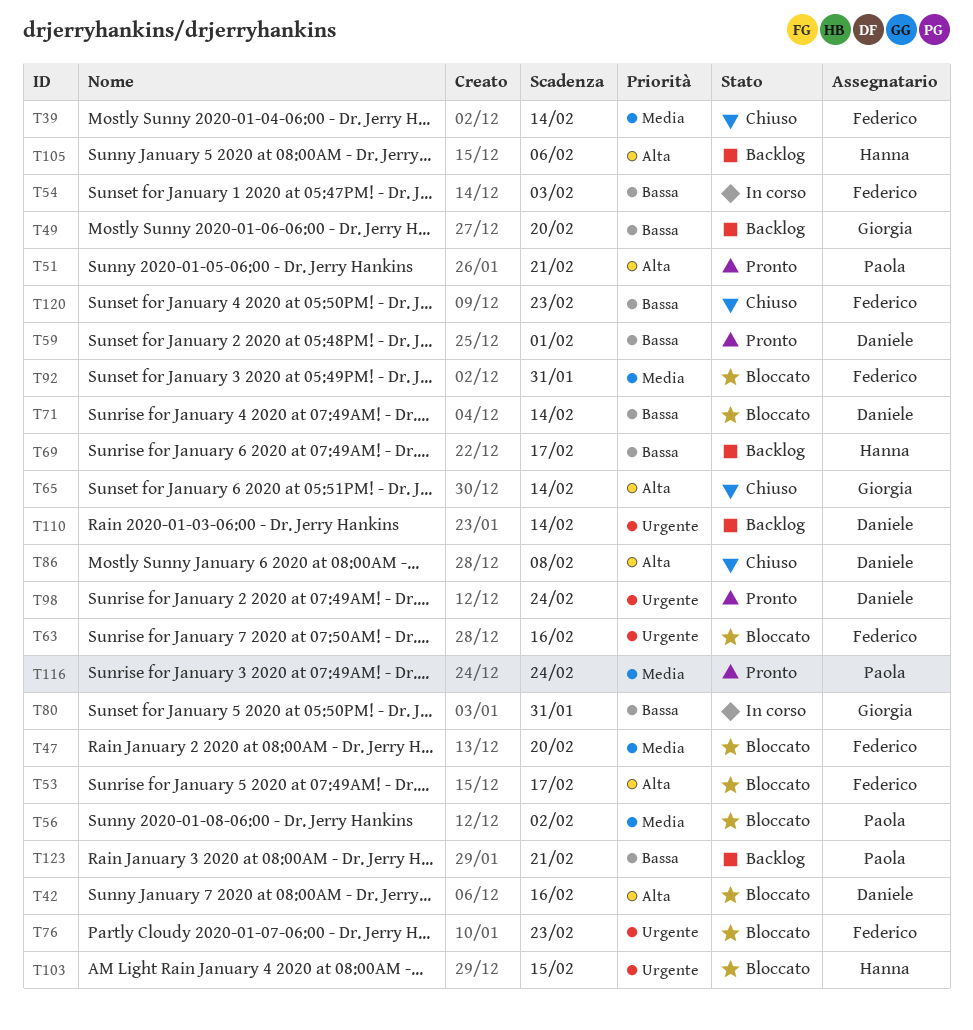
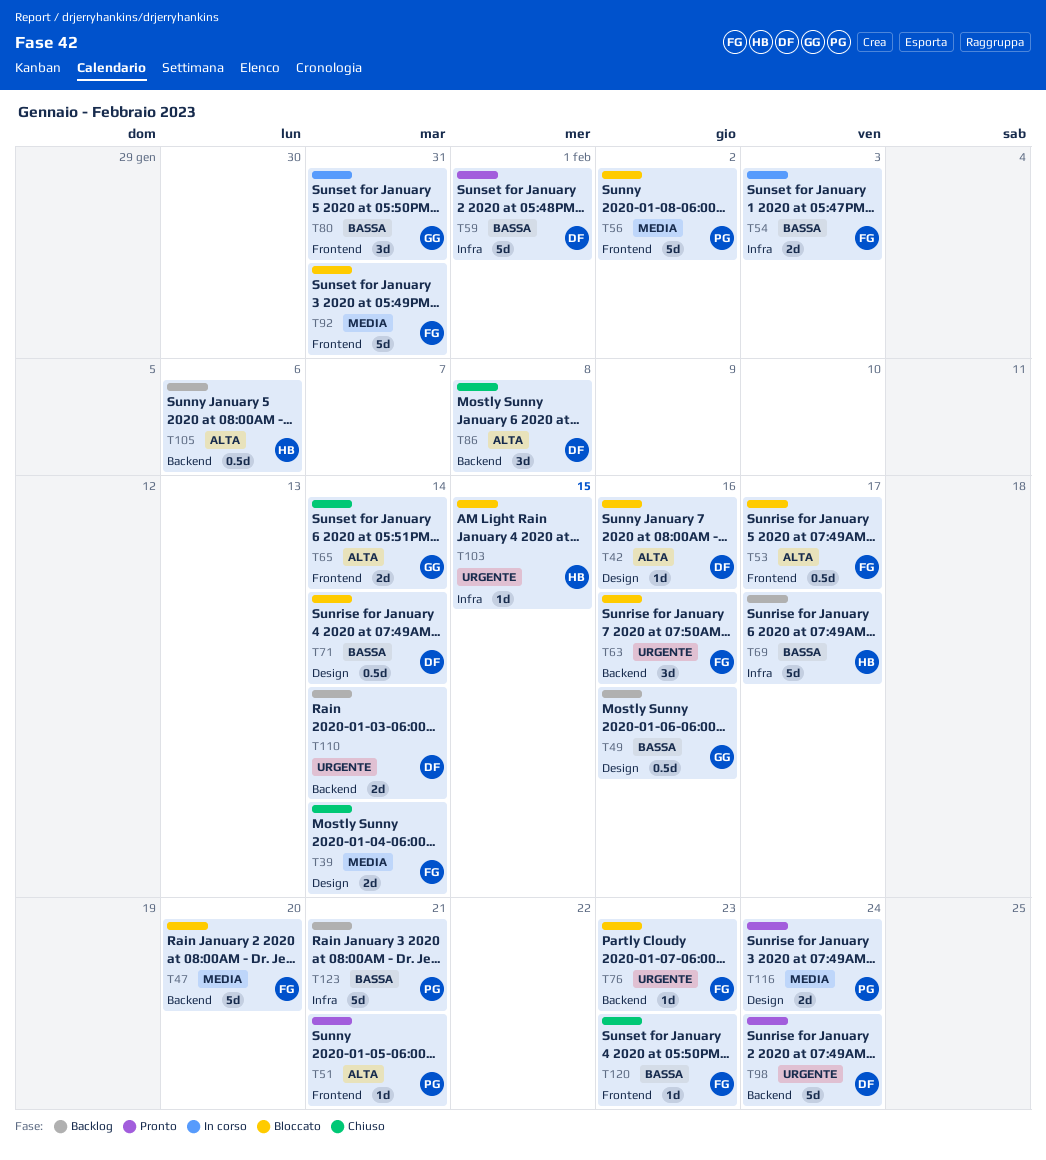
T49, due: Feb 20 -> Feb 16

